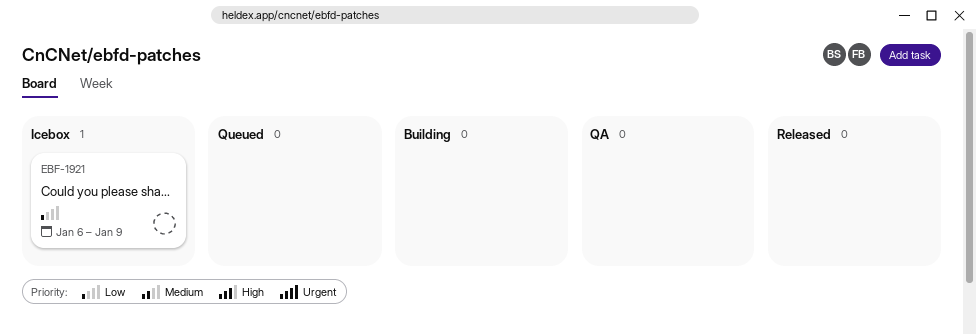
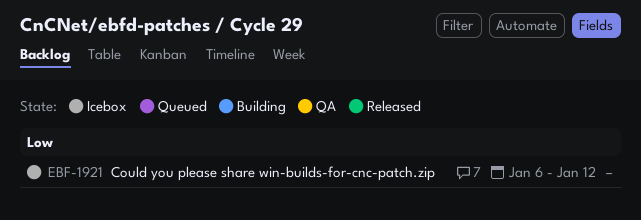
EBF-1921, due: Jan 9 -> Jan 12

